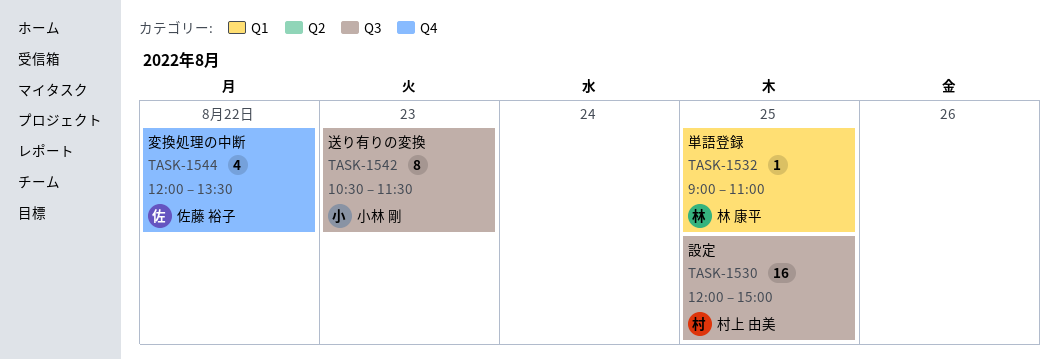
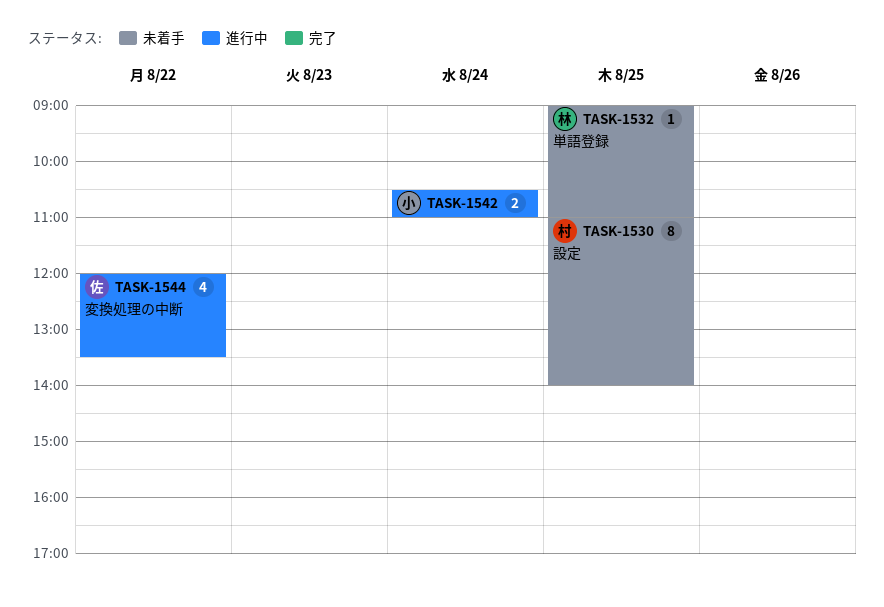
TASK-1530, estimate: 16 -> 8
TASK-1530, begins: 12:00 -> 11:00
TASK-1530, ends: 15:00 -> 14:00
TASK-1542, estimate: 8 -> 2
TASK-1542, day: Aug 23 -> Aug 24
TASK-1542, ends: 11:30 -> 11:00

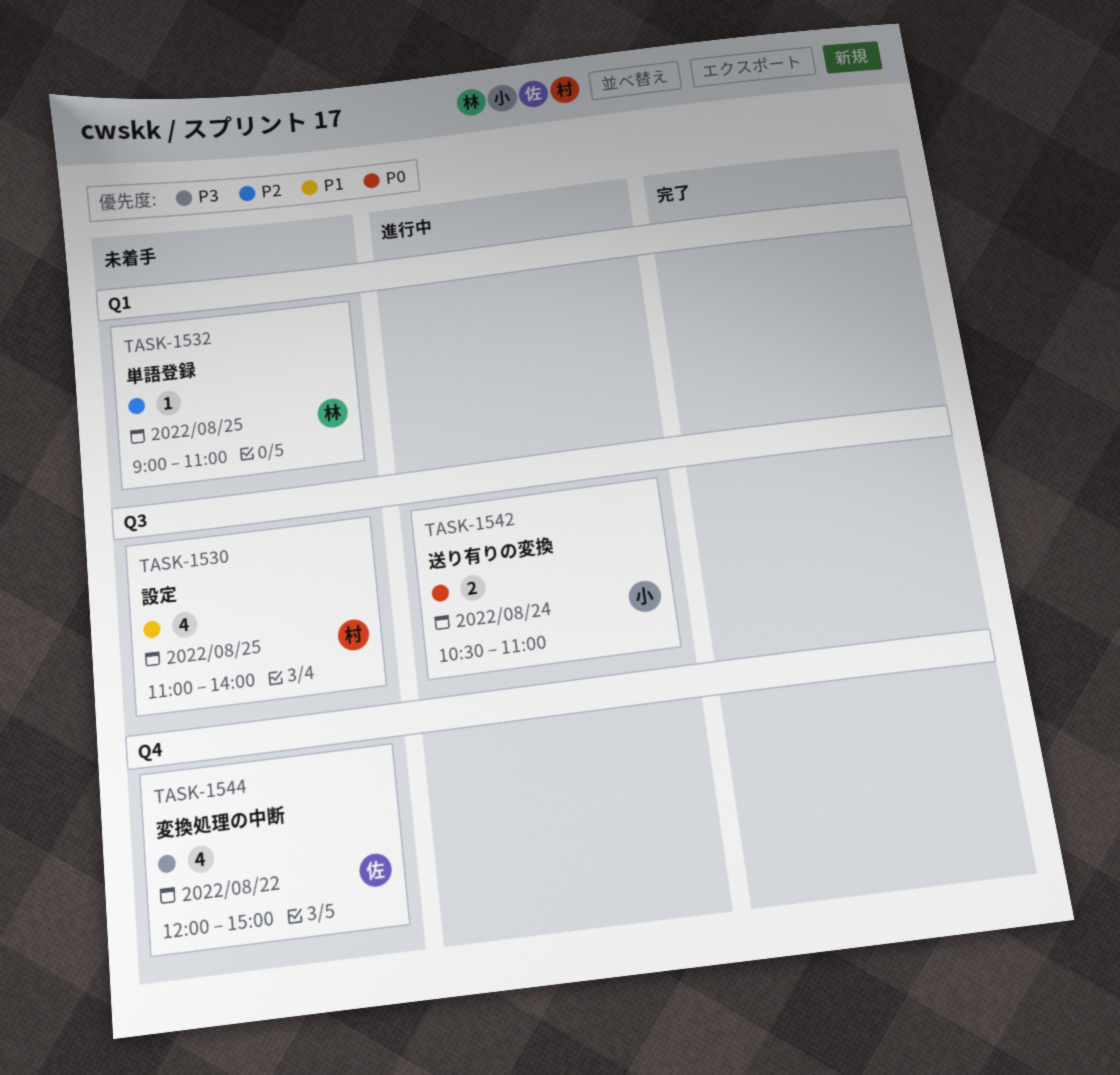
TASK-1530, estimate: 8 -> 4
TASK-1544, status: 進行中 -> 未着手
TASK-1544, ends: 13:30 -> 15:00

